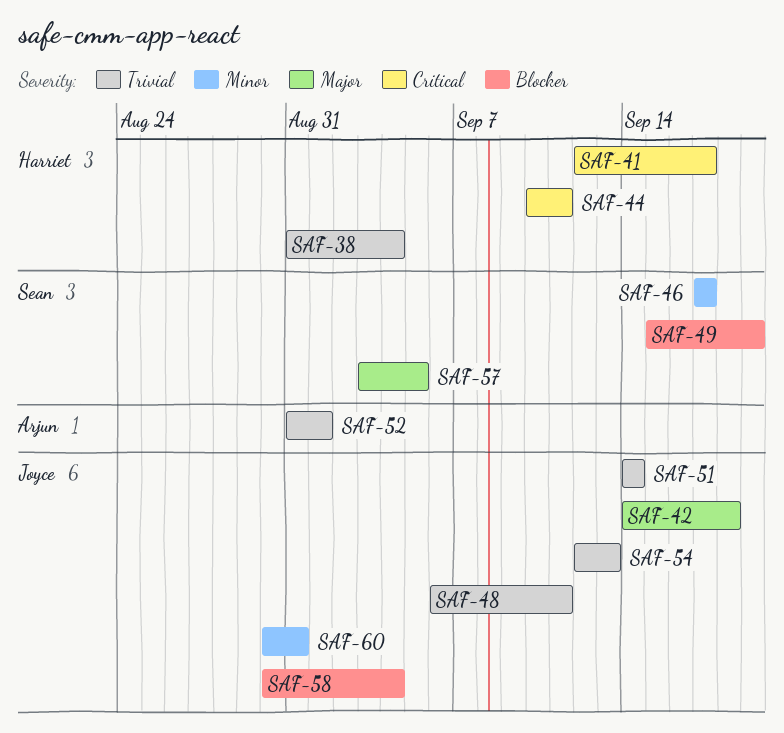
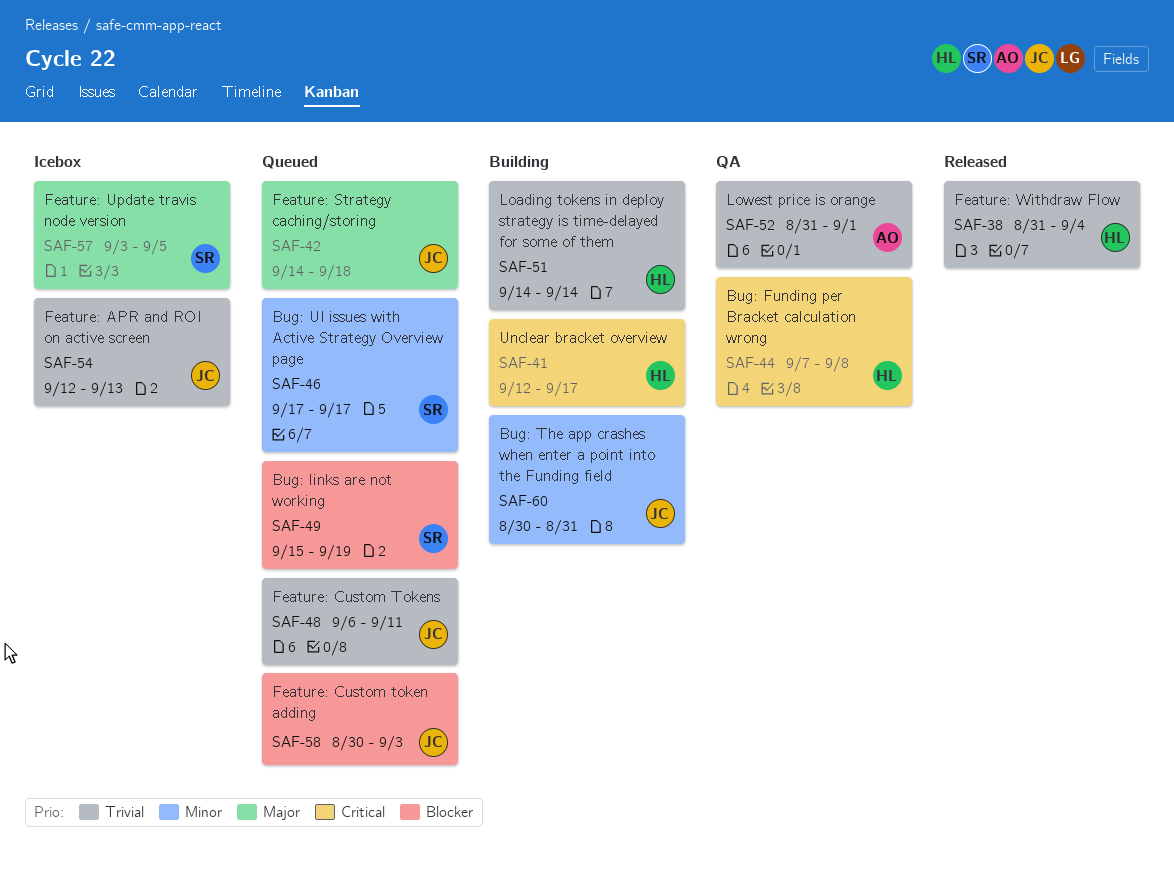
SAF-44, start: Sep 10 -> Sep 7
SAF-44, due: Sep 11 -> Sep 8
SAF-51, owner: Joyce -> Harriet
SAF-58, due: Sep 4 -> Sep 3

